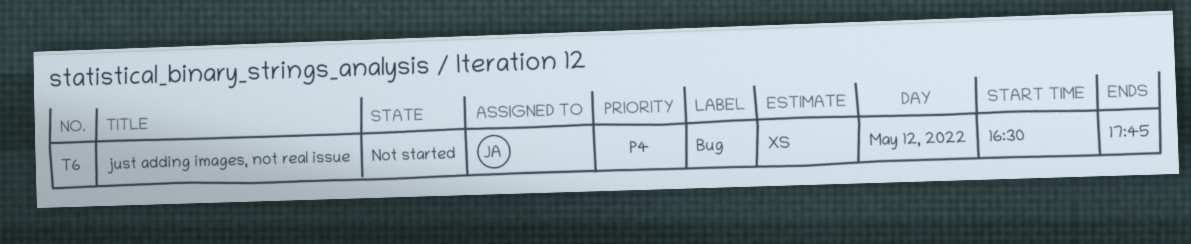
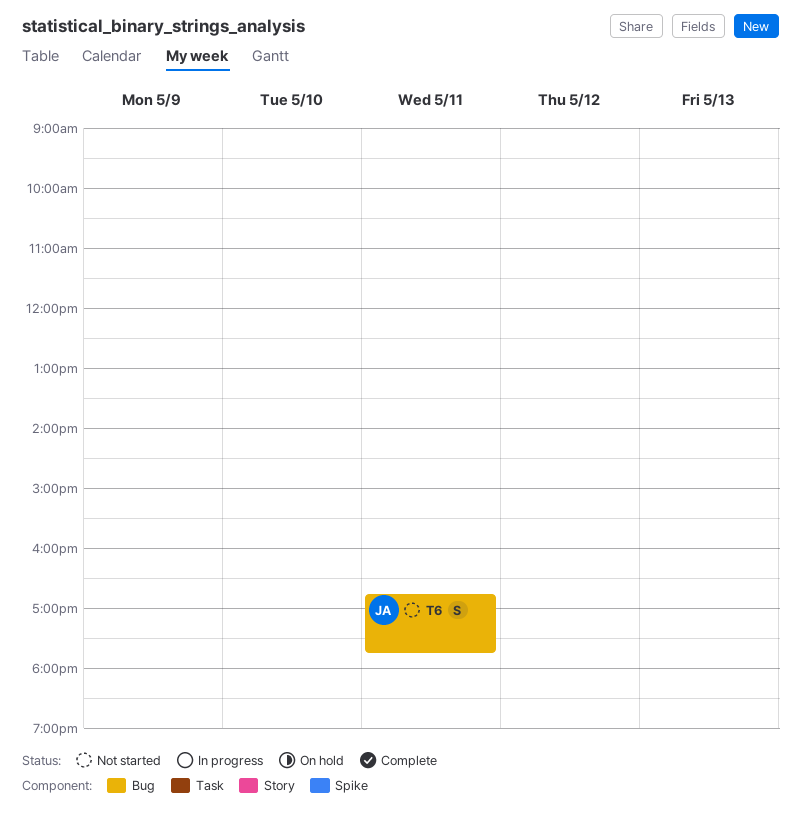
T6, estimate: XS -> S
T6, day: May 12 -> May 11
T6, begins: 16:30 -> 16:45

